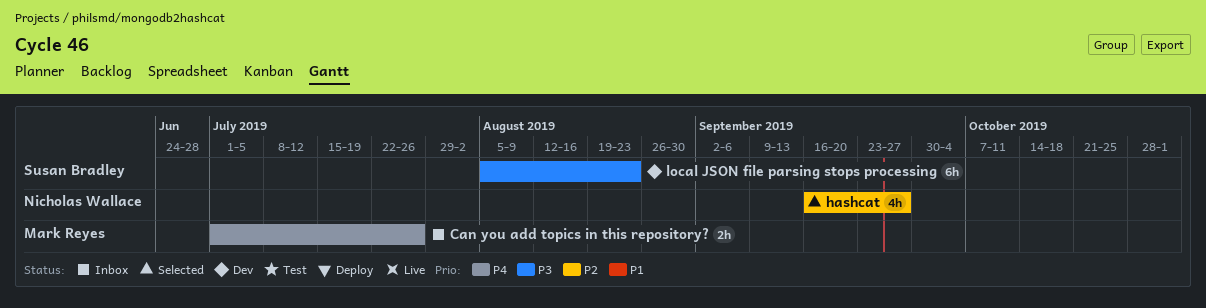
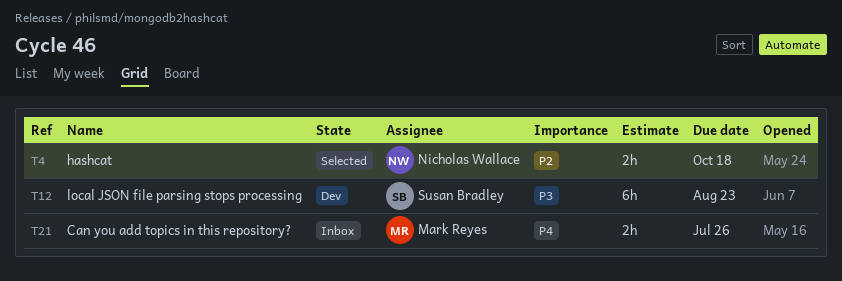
hashcat, estimate: 4h -> 2h
hashcat, due: Sep 27 -> Oct 18

